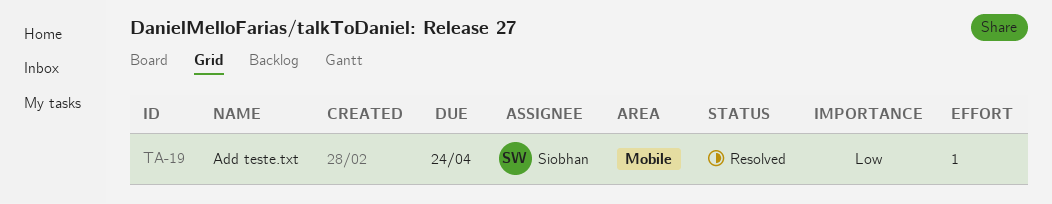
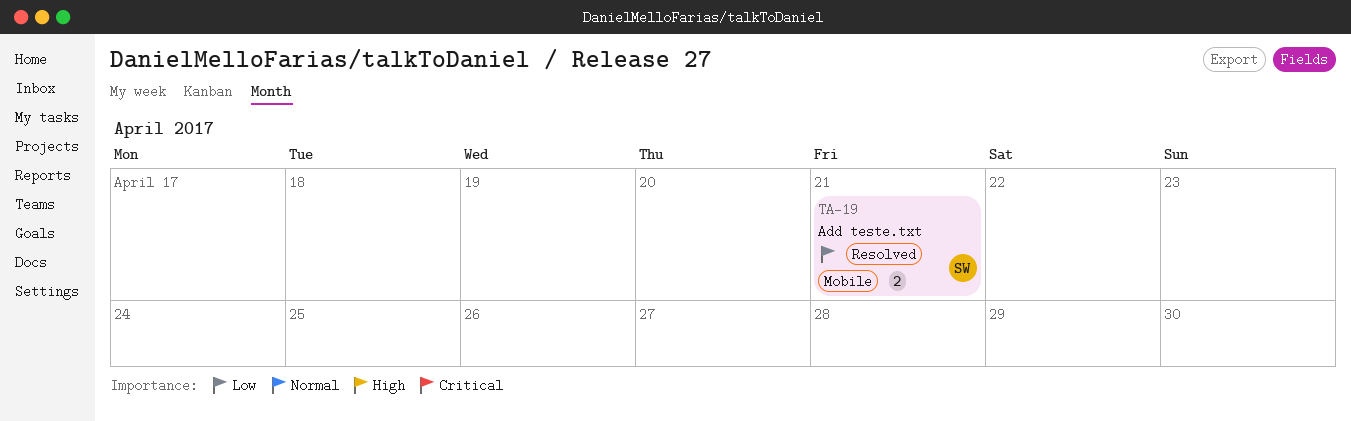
TA-19, estimate: 1 -> 2
TA-19, due: Apr 24 -> Apr 21

